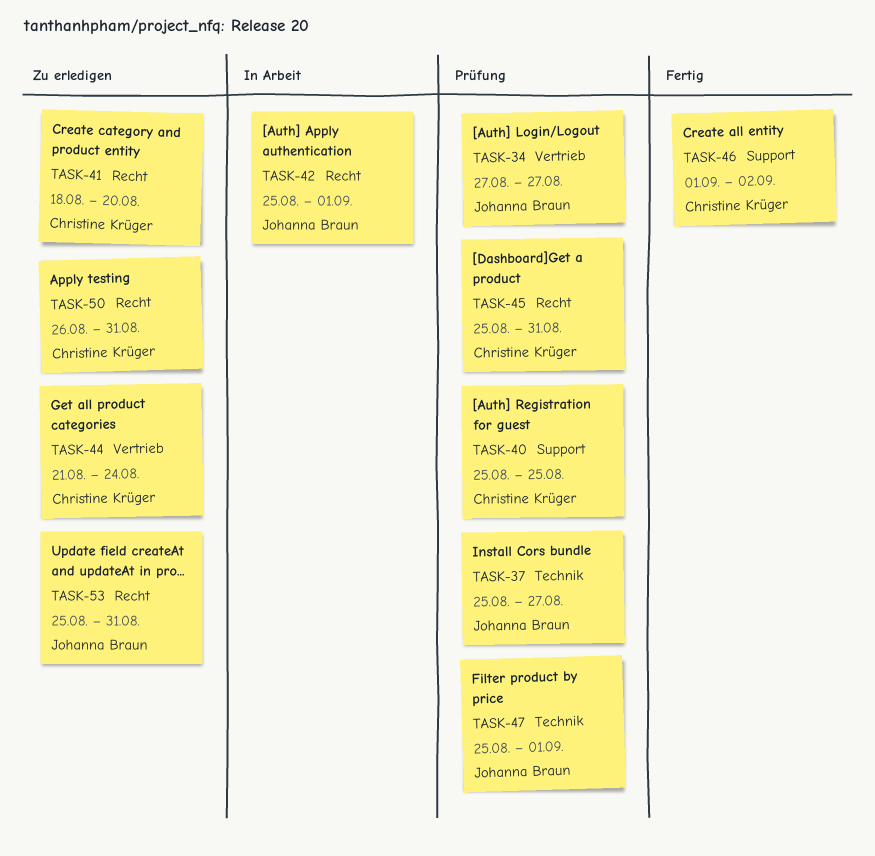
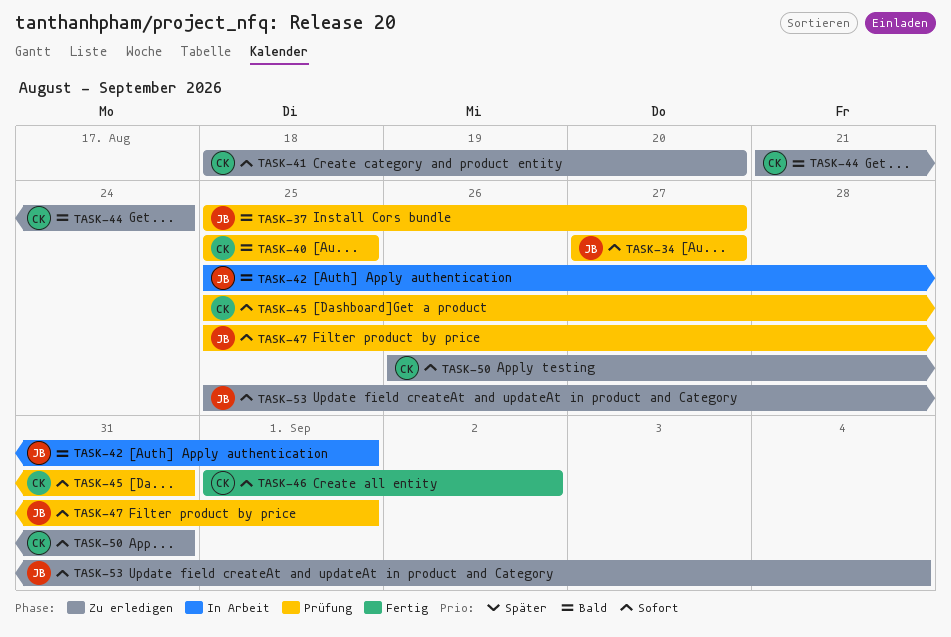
TASK-53, due: Aug 31 -> Sep 4

